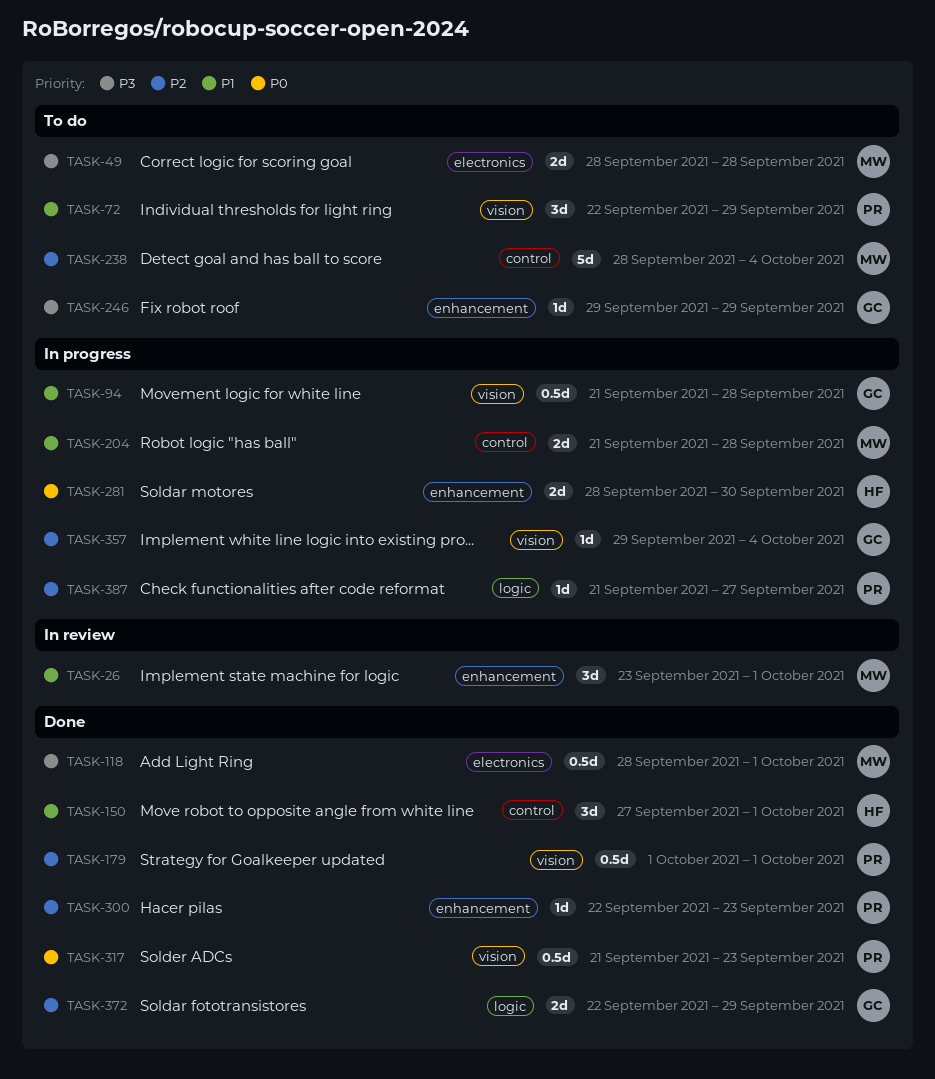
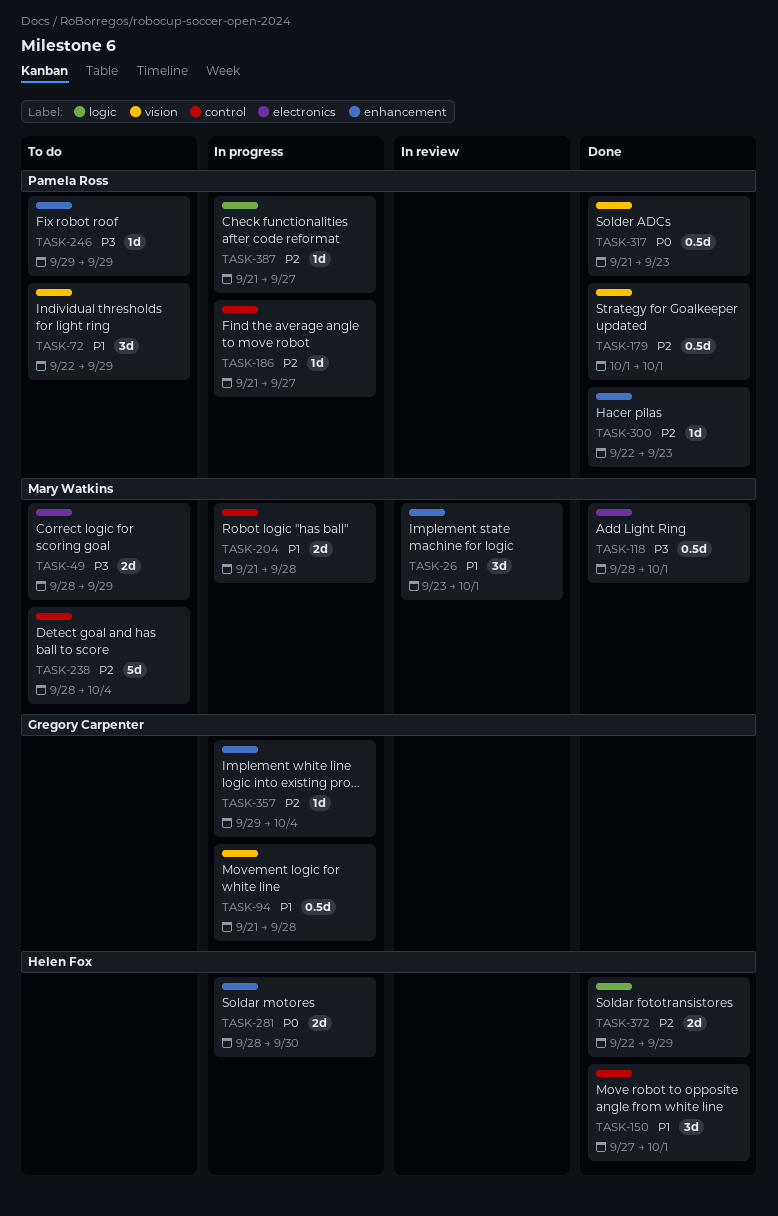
TASK-49, due: Sep 28 -> Sep 29
TASK-186: none -> present
TASK-246, owner: Gregory Carpenter -> Pamela Ross
TASK-357, label: vision -> enhancement
TASK-372, owner: Gregory Carpenter -> Helen Fox

